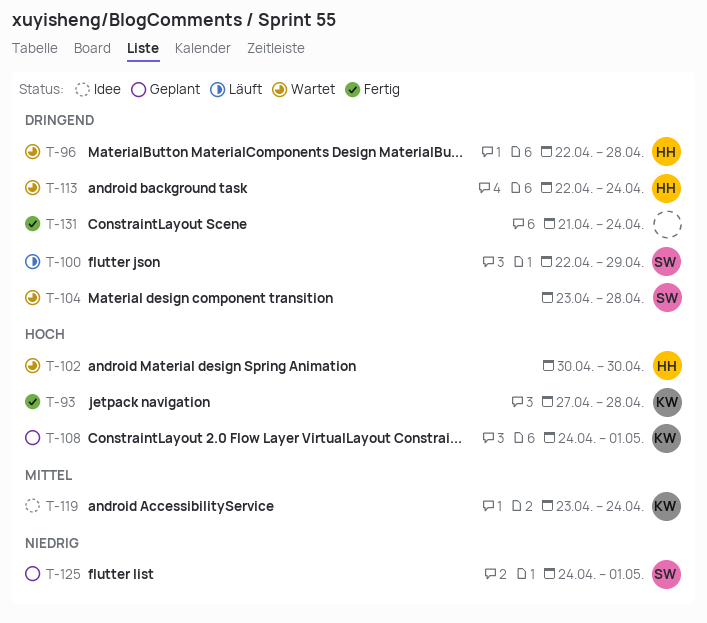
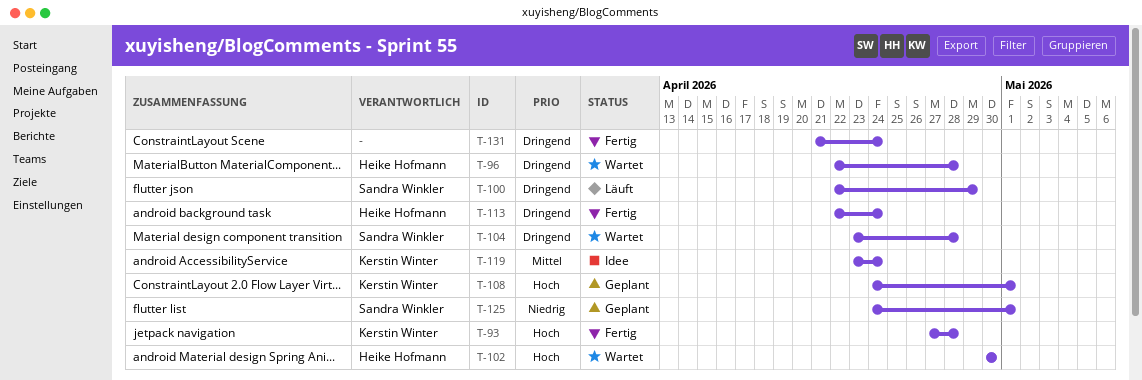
T-113, status: Wartet -> Fertig

